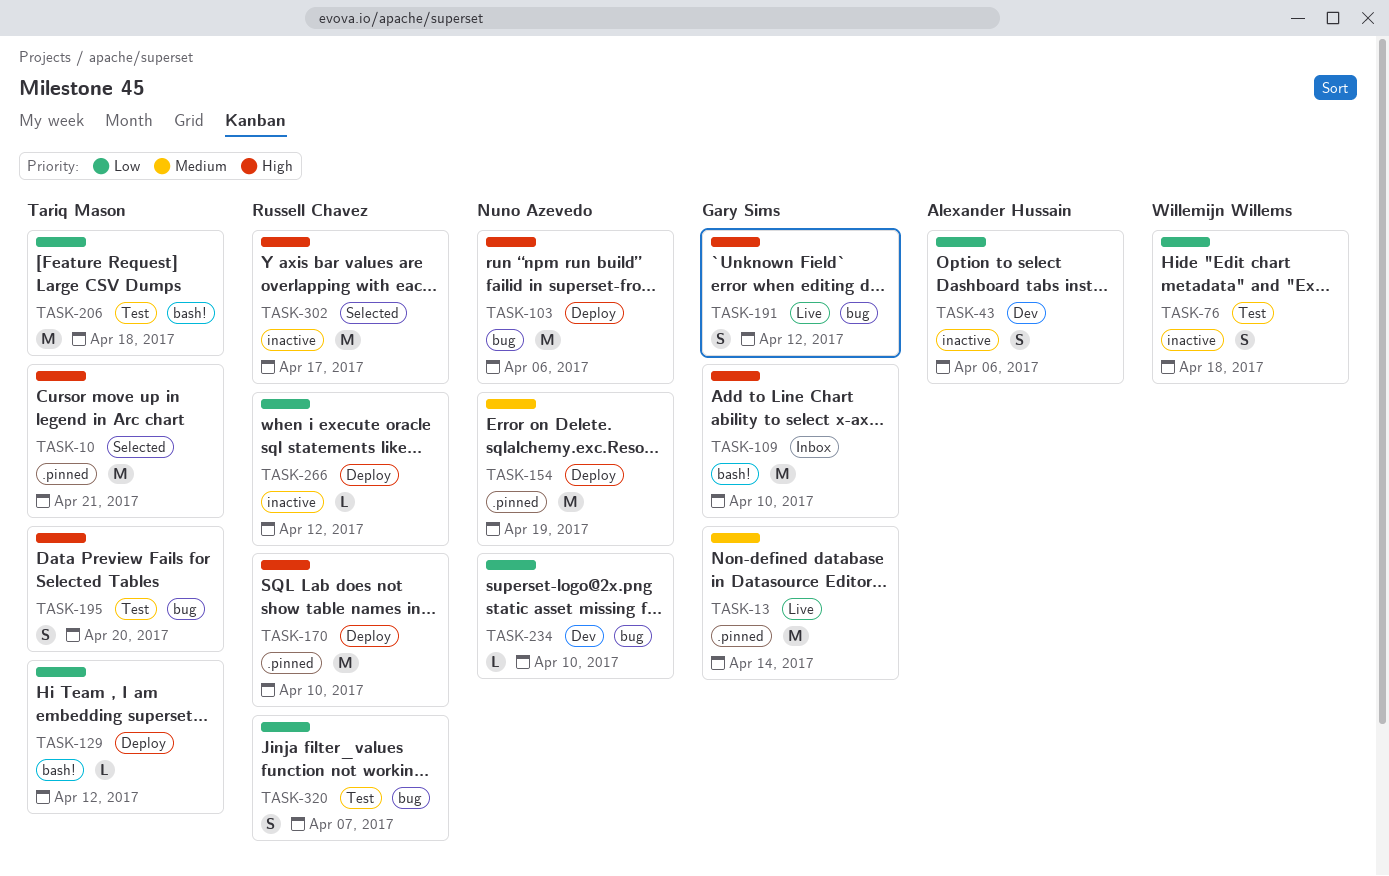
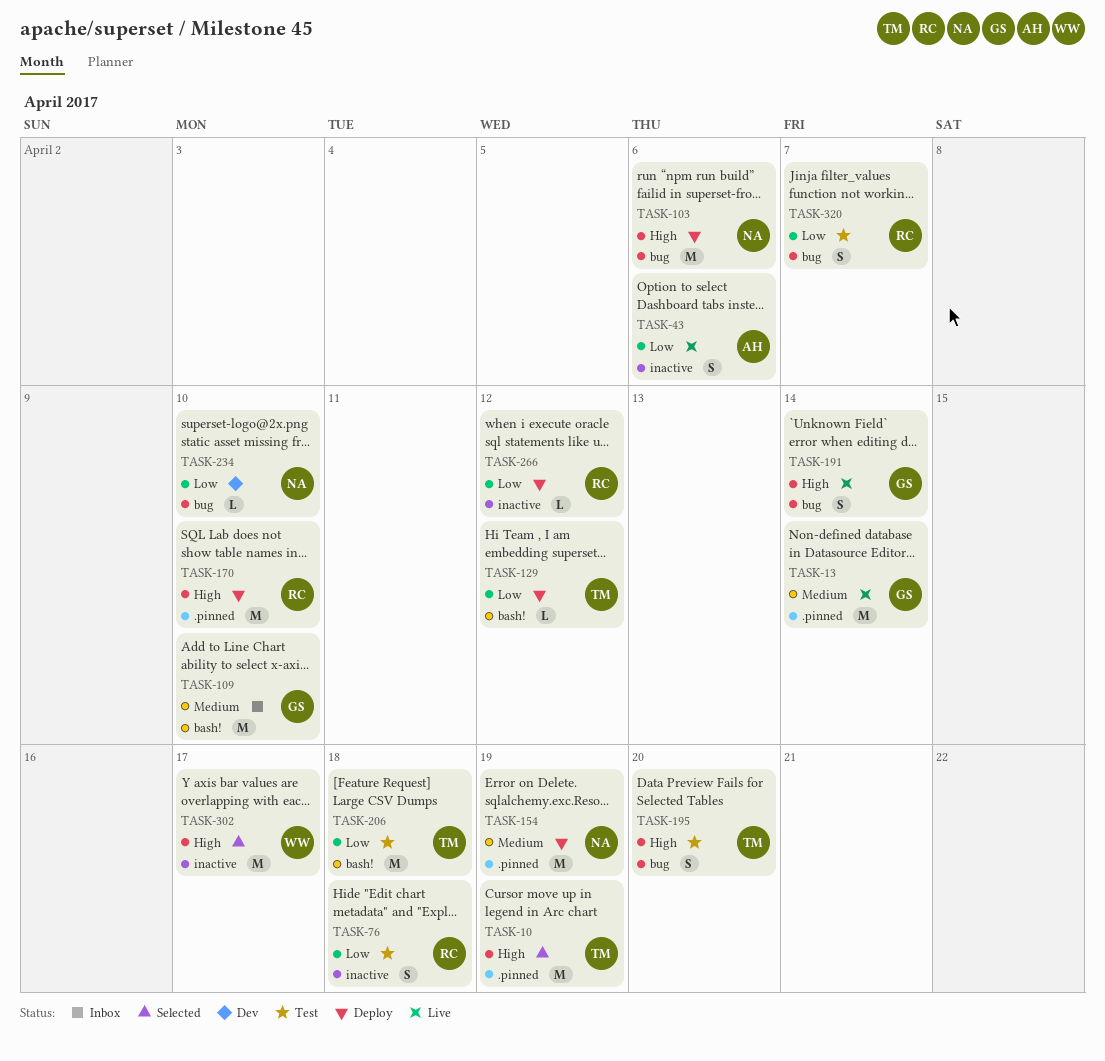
TASK-10, due: Apr 21 -> Apr 19
TASK-43, status: Dev -> Live
TASK-76, owner: Willemijn Willems -> Russell Chavez
TASK-109, priority: High -> Medium
TASK-191, due: Apr 12 -> Apr 14
TASK-302, owner: Russell Chavez -> Willemijn Willems

